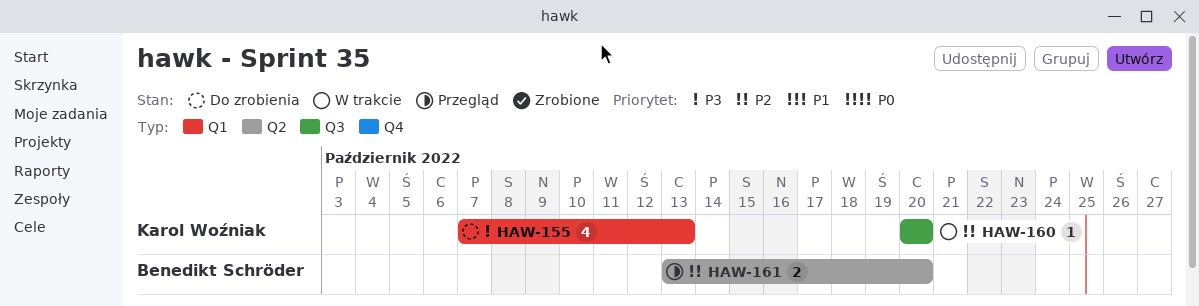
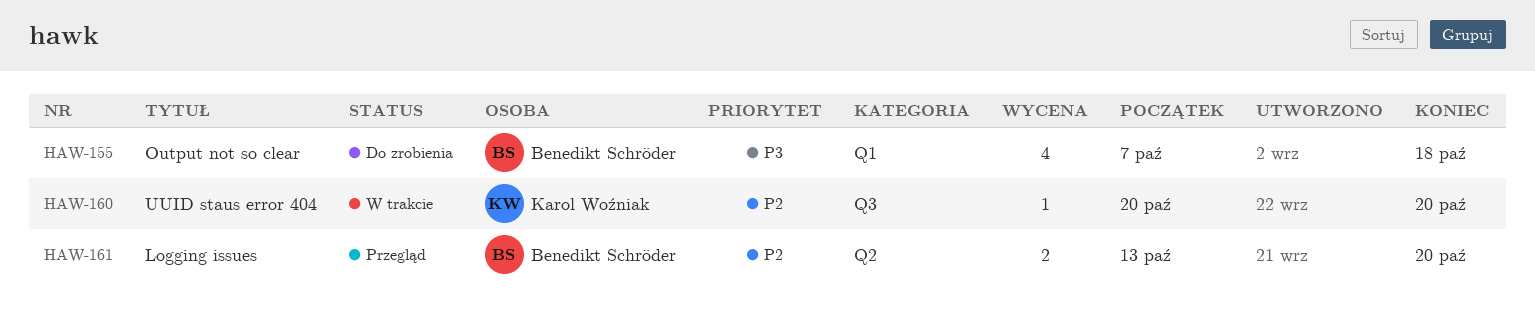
HAW-155, owner: Karol Woźniak -> Benedikt Schröder
HAW-155, due: Oct 13 -> Oct 18

